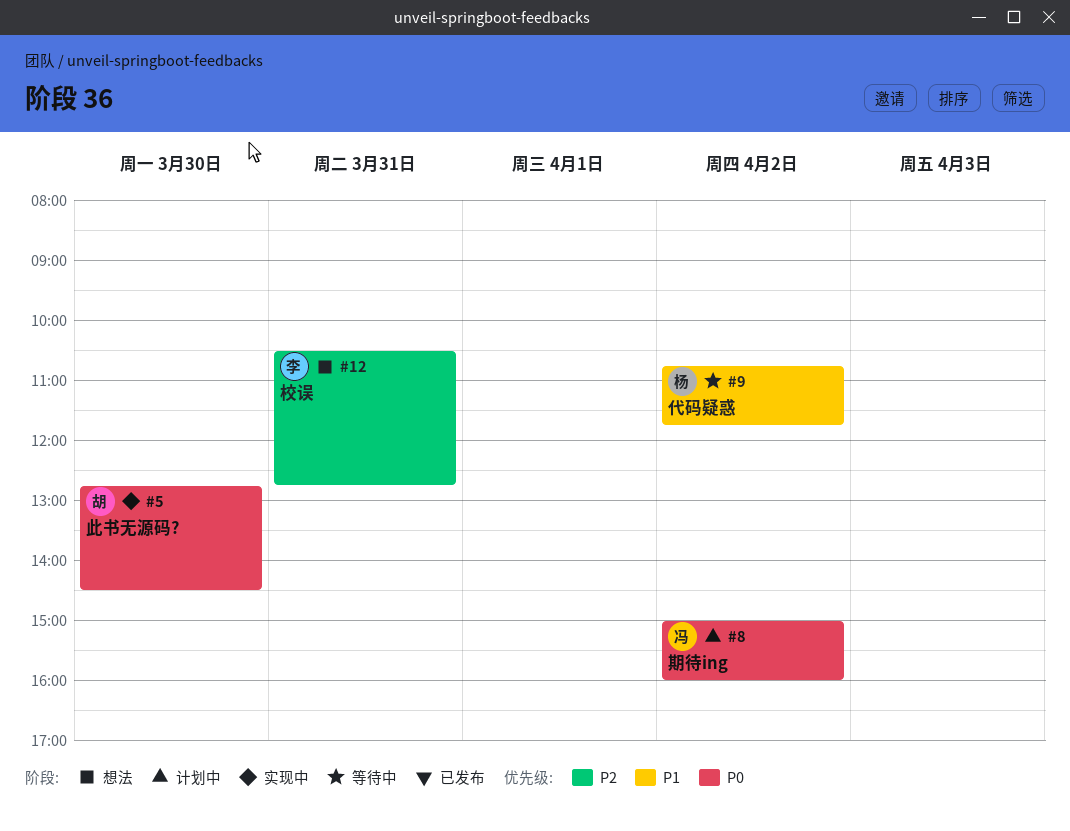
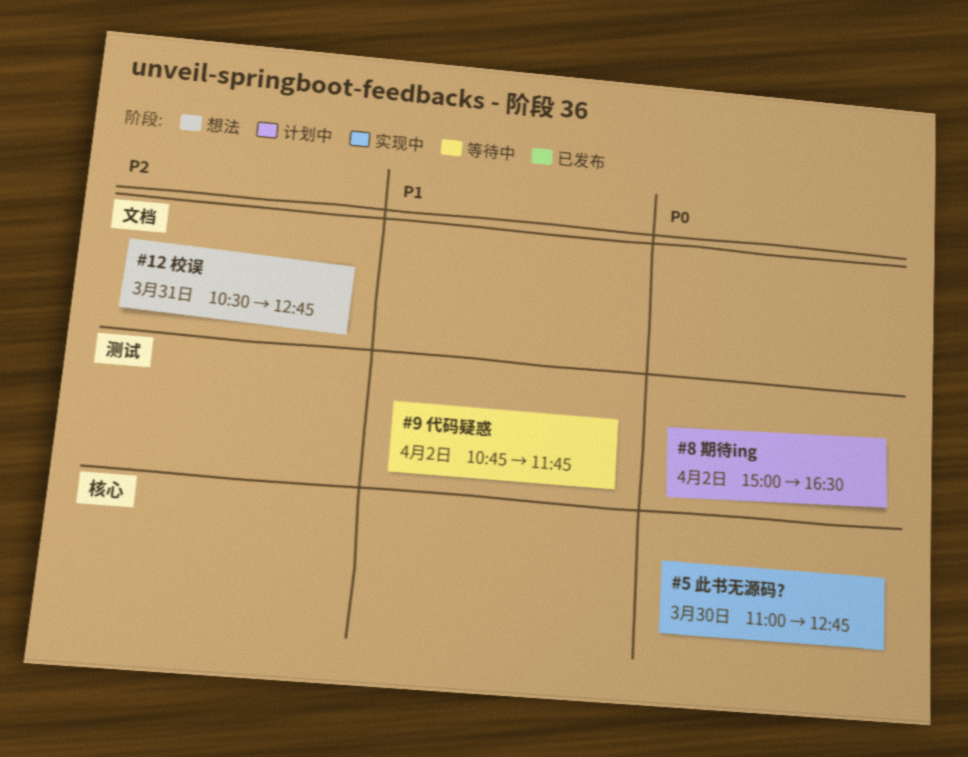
#5, begins: 12:45 -> 11:00
#5, ends: 14:30 -> 12:45
#8, ends: 16:00 -> 16:30

